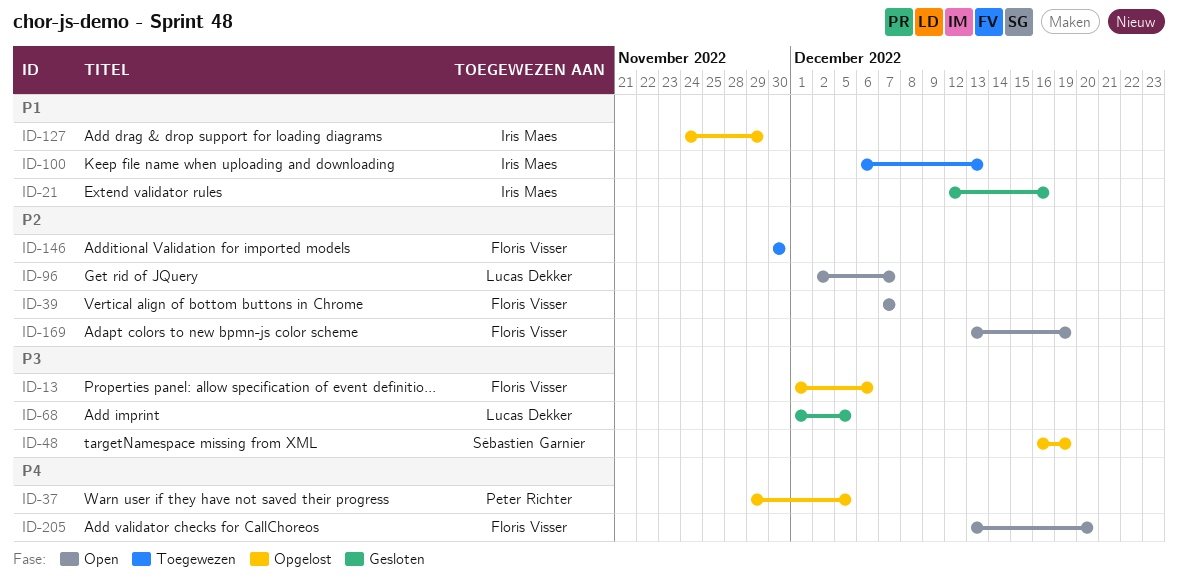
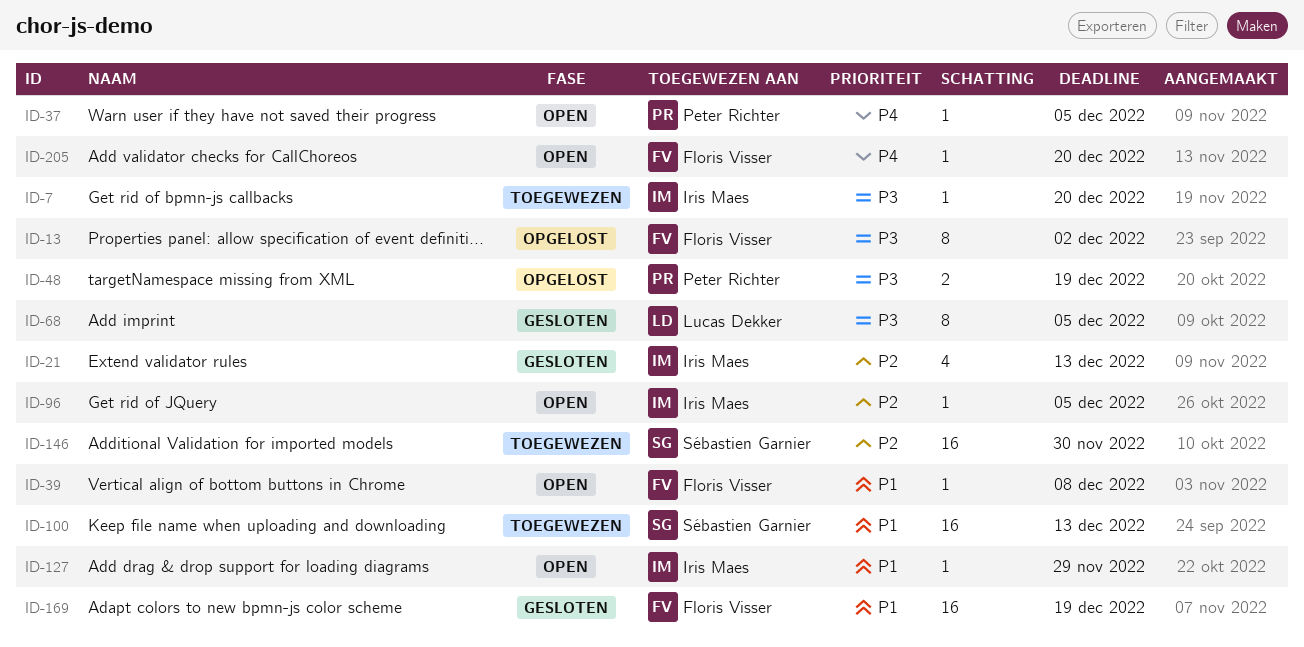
ID-7: none -> present
ID-13, due: Dec 6 -> Dec 2
ID-21, priority: P1 -> P2
ID-21, due: Dec 16 -> Dec 13
ID-37, status: Opgelost -> Open
ID-39, priority: P2 -> P1
ID-39, due: Dec 7 -> Dec 8
ID-48, owner: Sébastien Garnier -> Peter Richter
ID-96, owner: Lucas Dekker -> Iris Maes
ID-96, due: Dec 7 -> Dec 5
ID-100, owner: Iris Maes -> Sébastien Garnier
ID-127, status: Opgelost -> Open
ID-146, owner: Floris Visser -> Sébastien Garnier
ID-169, status: Open -> Gesloten
ID-169, priority: P2 -> P1

